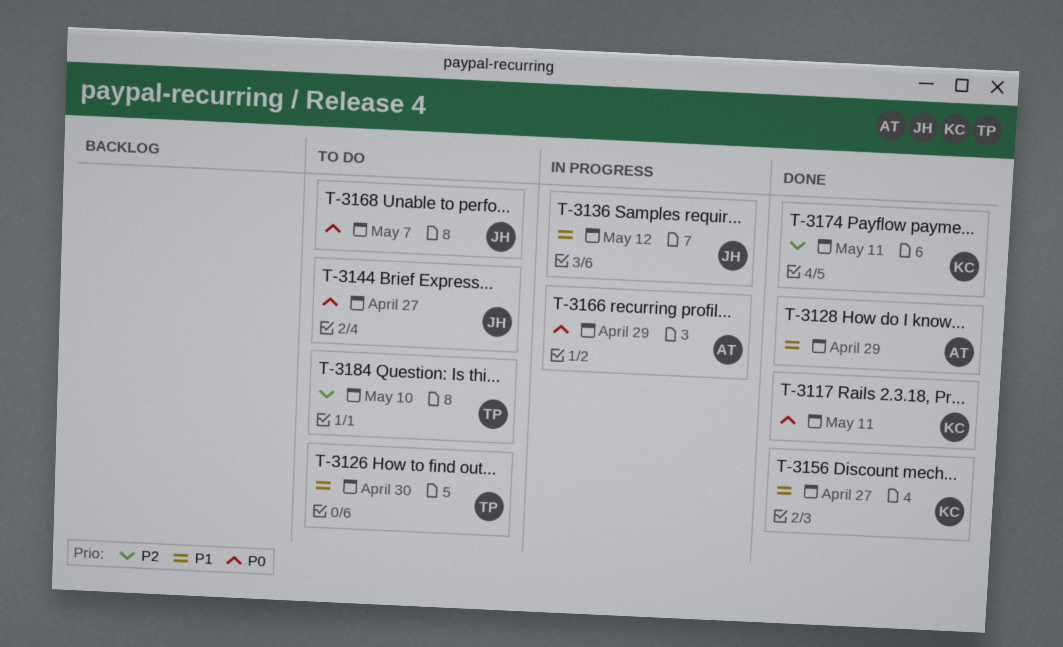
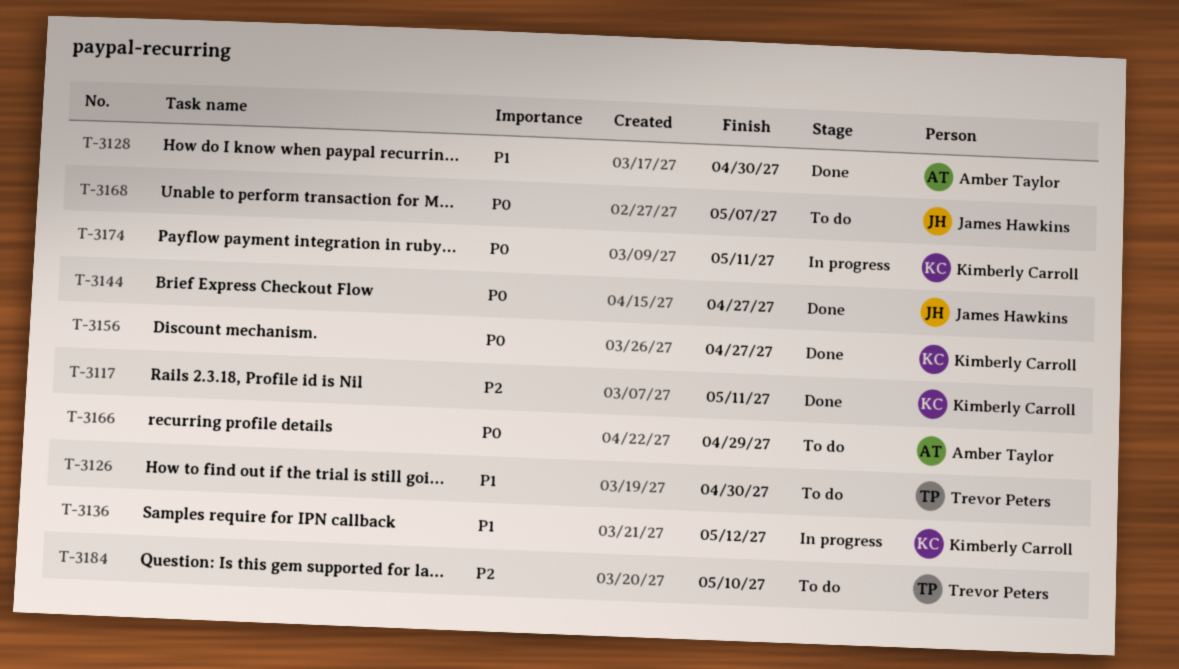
T-3117, priority: P0 -> P2
T-3128, due: Apr 29 -> Apr 30
T-3136, owner: James Hawkins -> Kimberly Carroll
T-3144, status: To do -> Done
T-3156, priority: P1 -> P0
T-3166, status: In progress -> To do
T-3174, status: Done -> In progress
T-3174, priority: P2 -> P0

